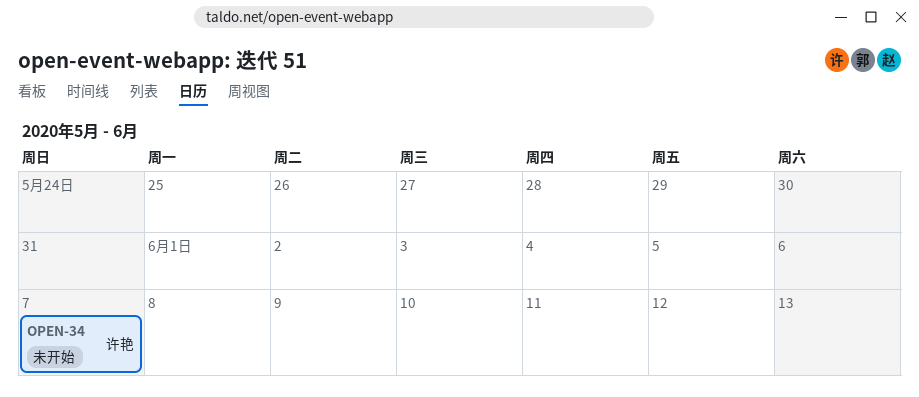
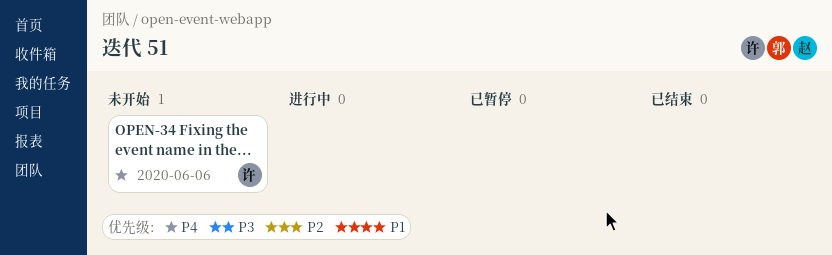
OPEN-34, due: Jun 7 -> Jun 6

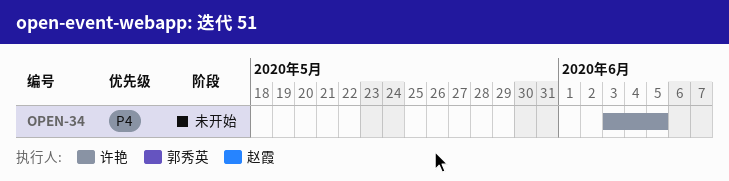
OPEN-34, due: Jun 6 -> Jun 5

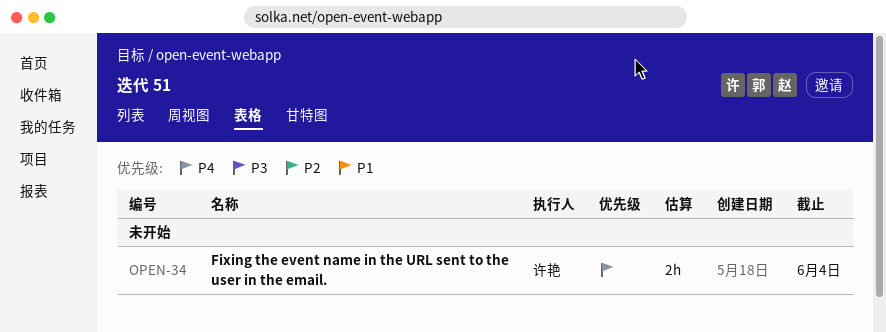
OPEN-34, due: Jun 5 -> Jun 4

